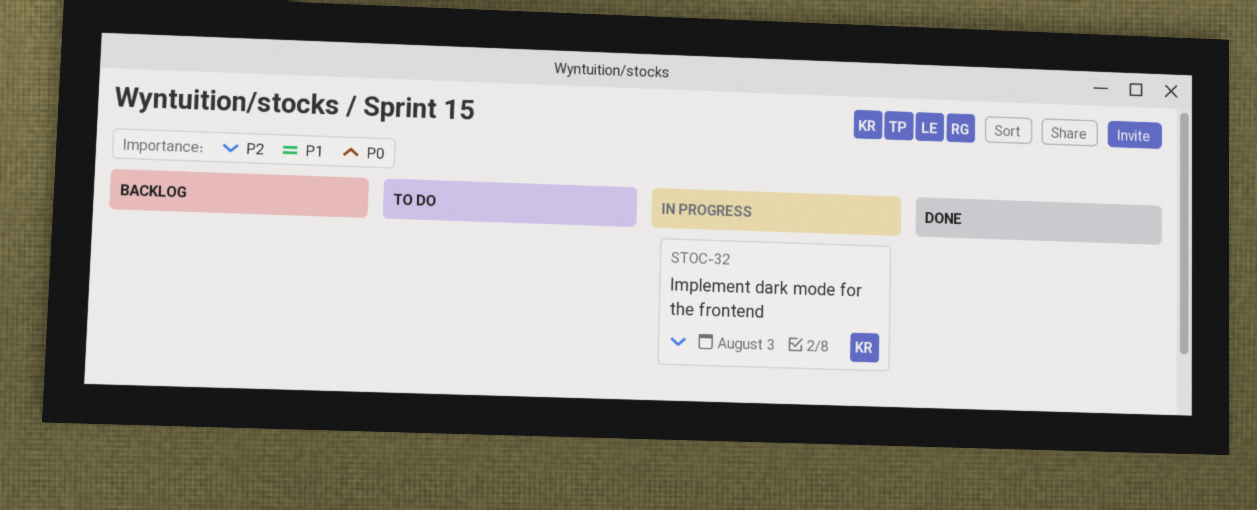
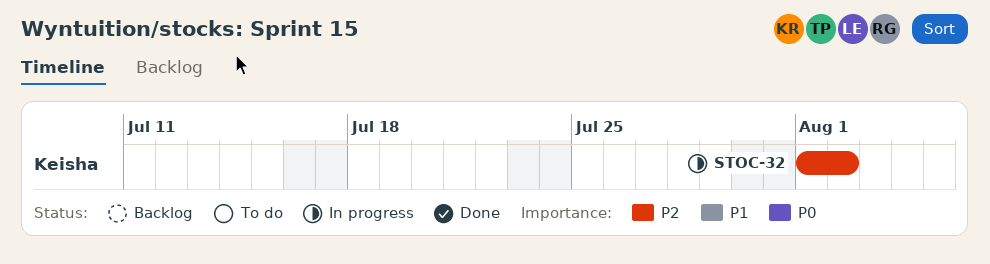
STOC-32, due: Aug 3 -> Aug 2

